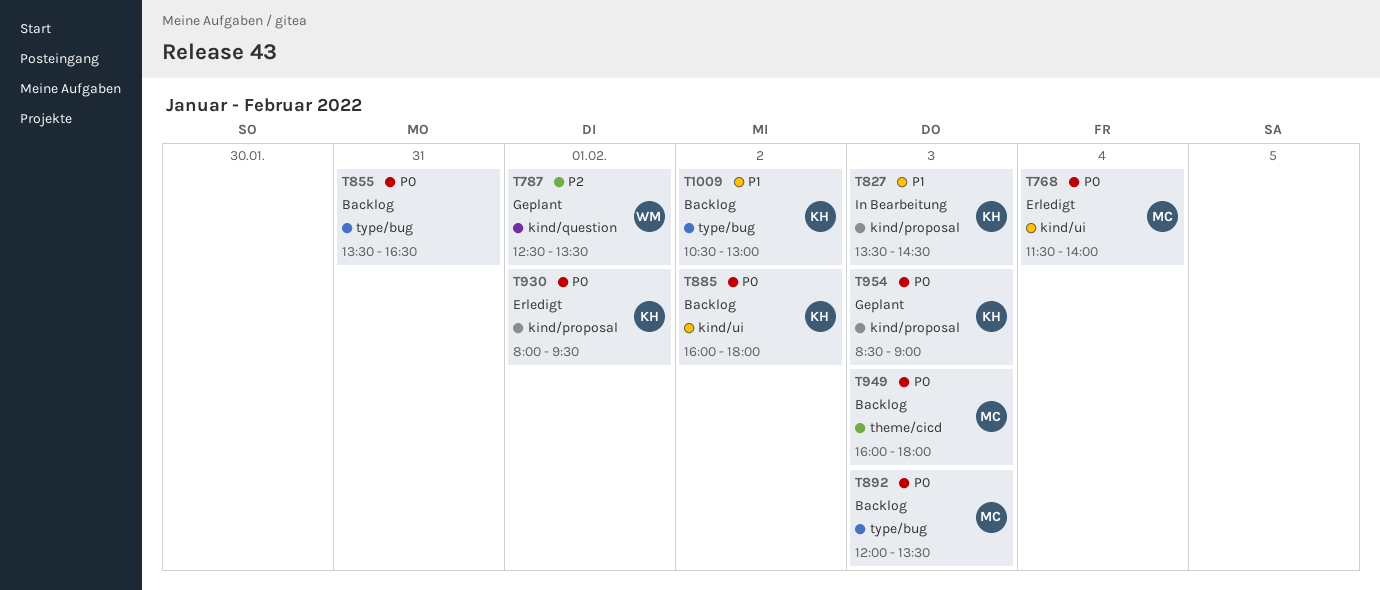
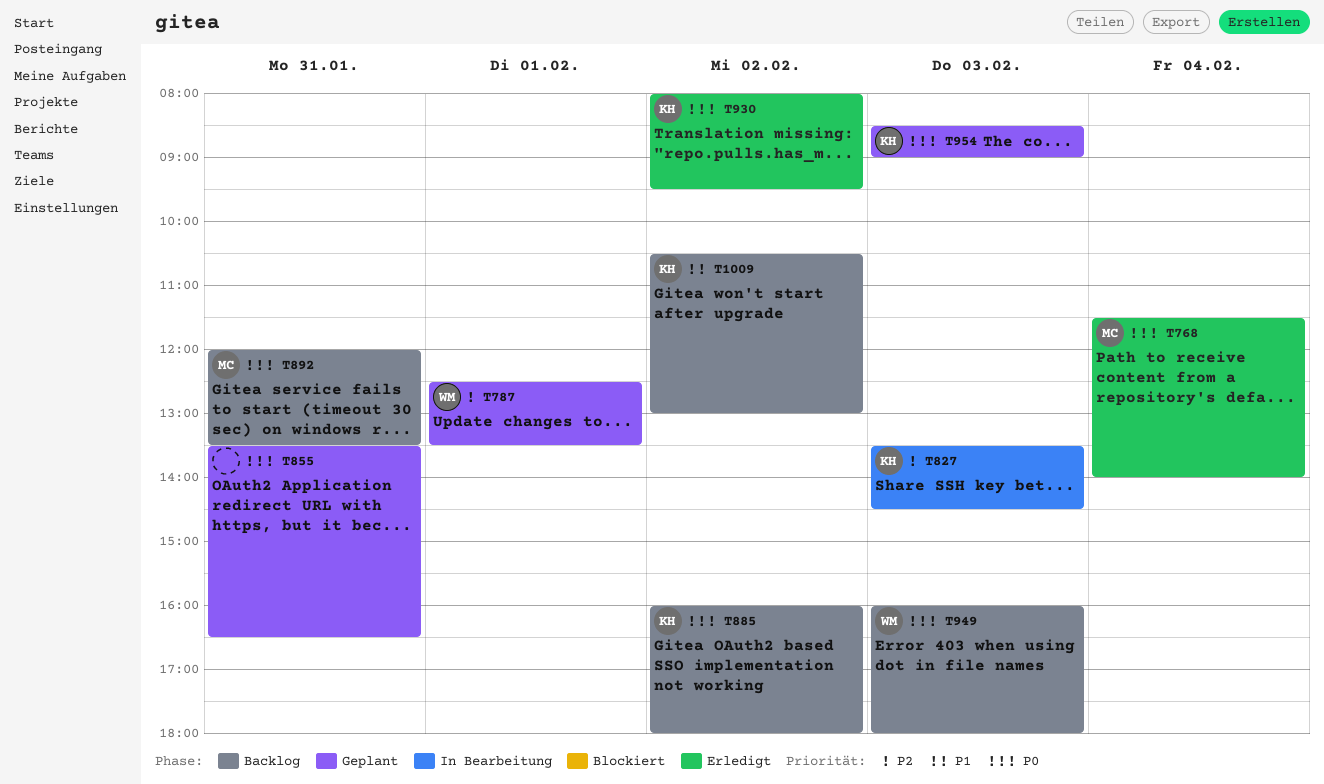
T827, priority: P1 -> P2
T855, status: Backlog -> Geplant
T892, day: Feb 3 -> Jan 31
T930, day: Feb 1 -> Feb 2
T949, owner: MC -> WM

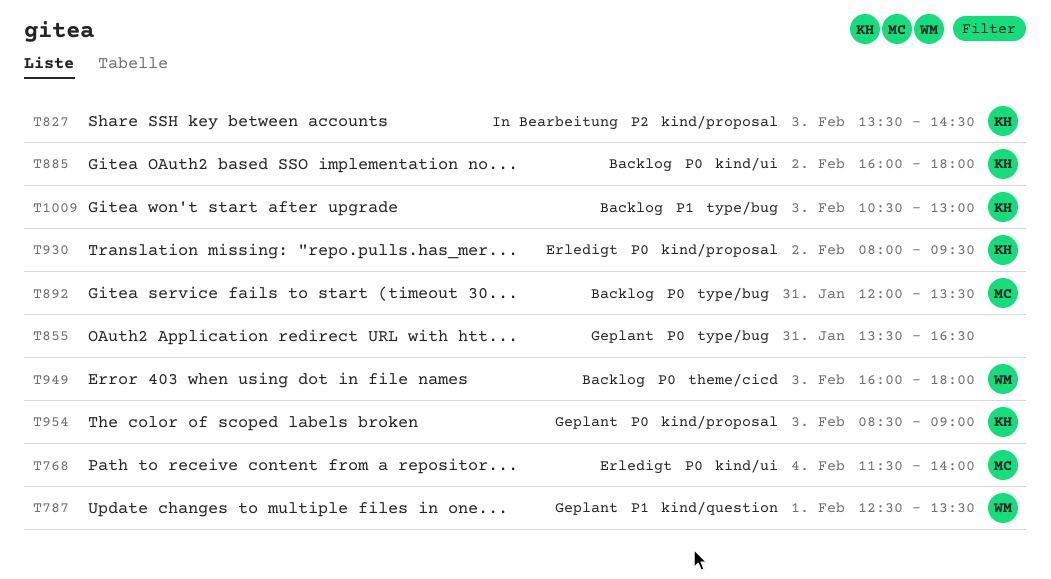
T787, priority: P2 -> P1
T1009, day: Feb 2 -> Feb 3

